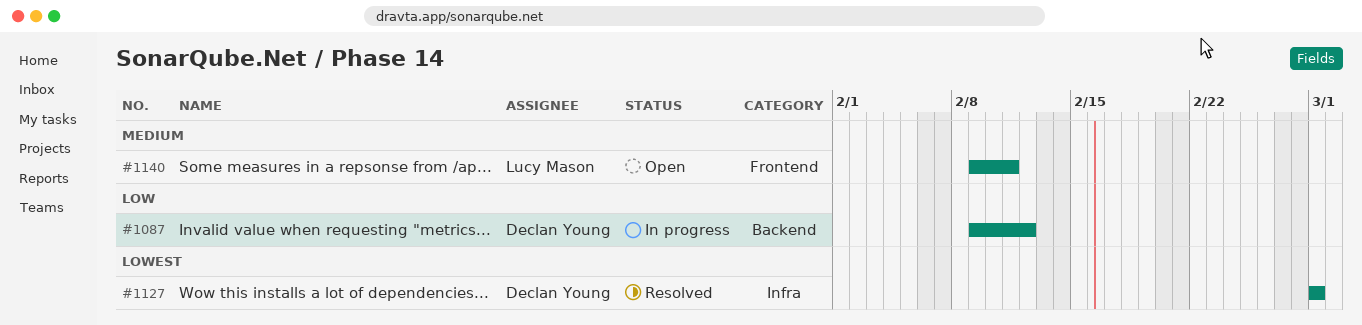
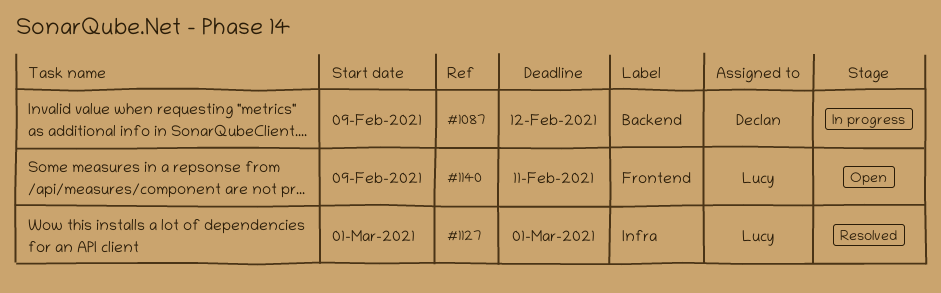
#1127, owner: Declan Young -> Lucy Mason

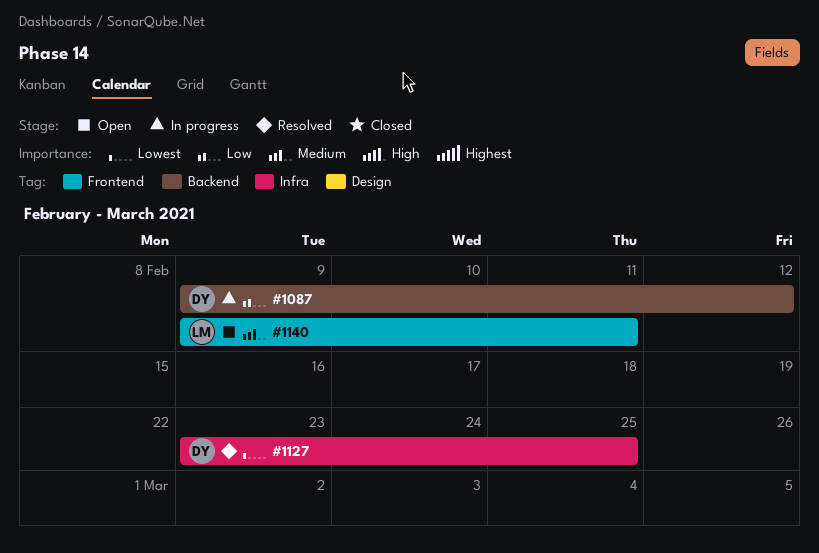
#1127, owner: Lucy -> Declan
#1127, start: Mar 1 -> Feb 23
#1127, due: Mar 1 -> Feb 25

